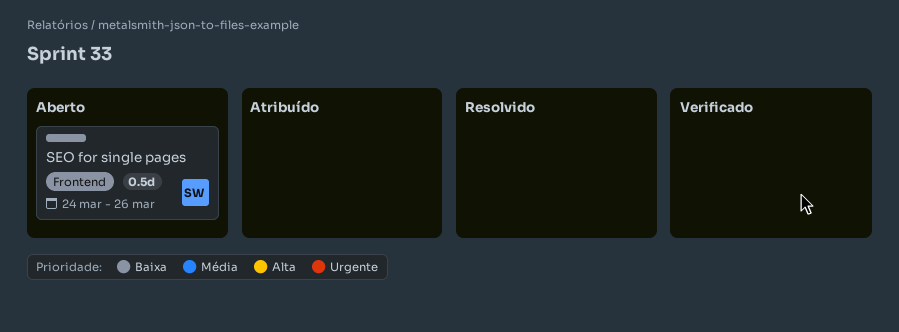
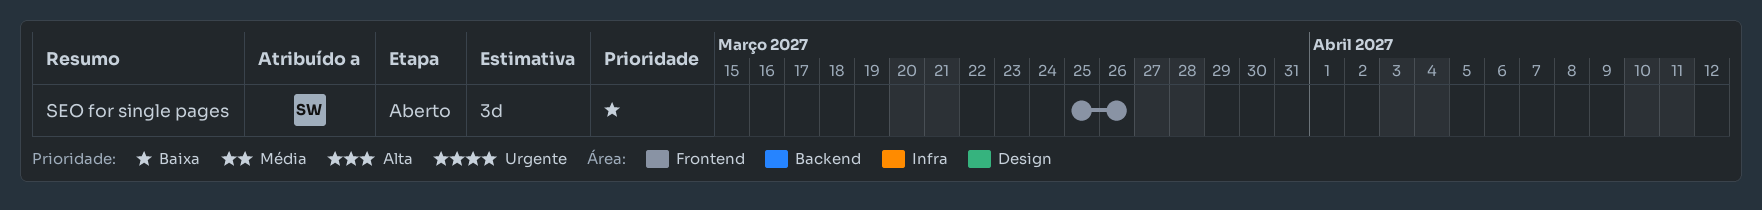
SEO for single pages, estimate: 0.5d -> 3d
SEO for single pages, start: Mar 24 -> Mar 25

